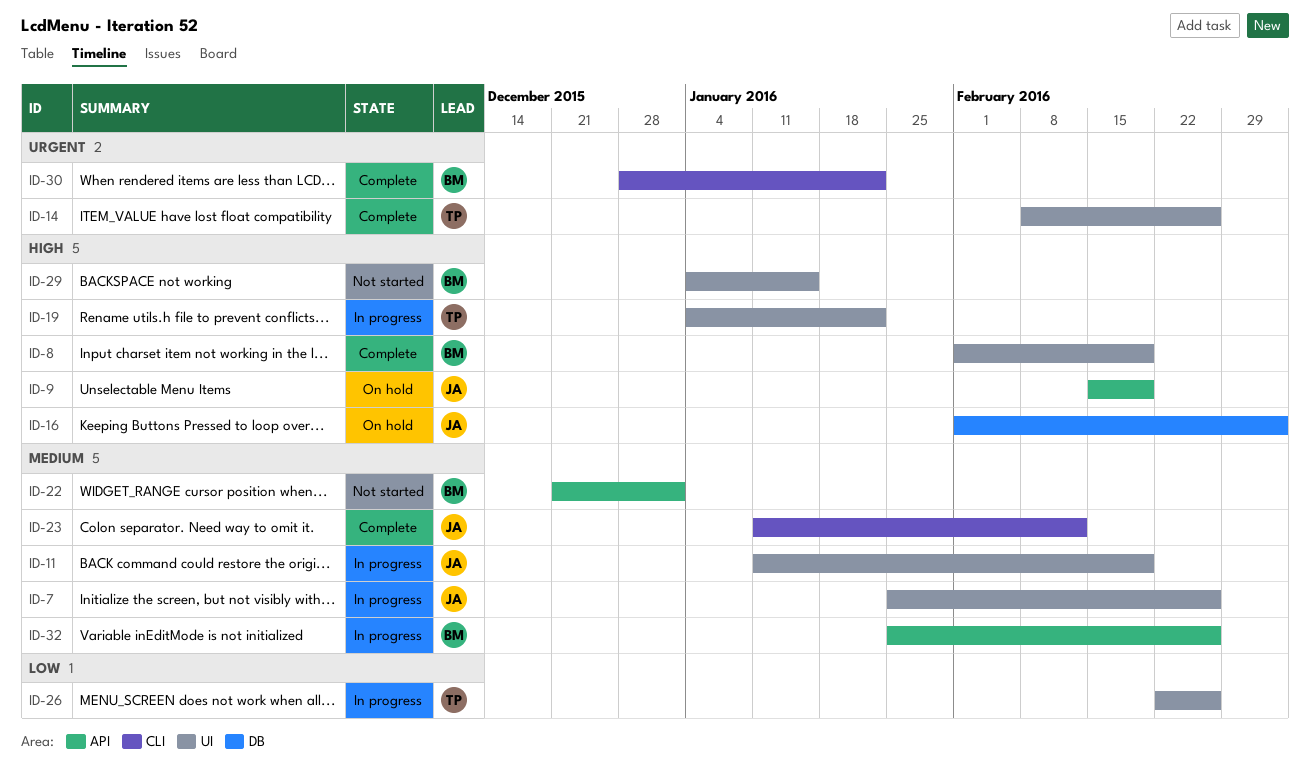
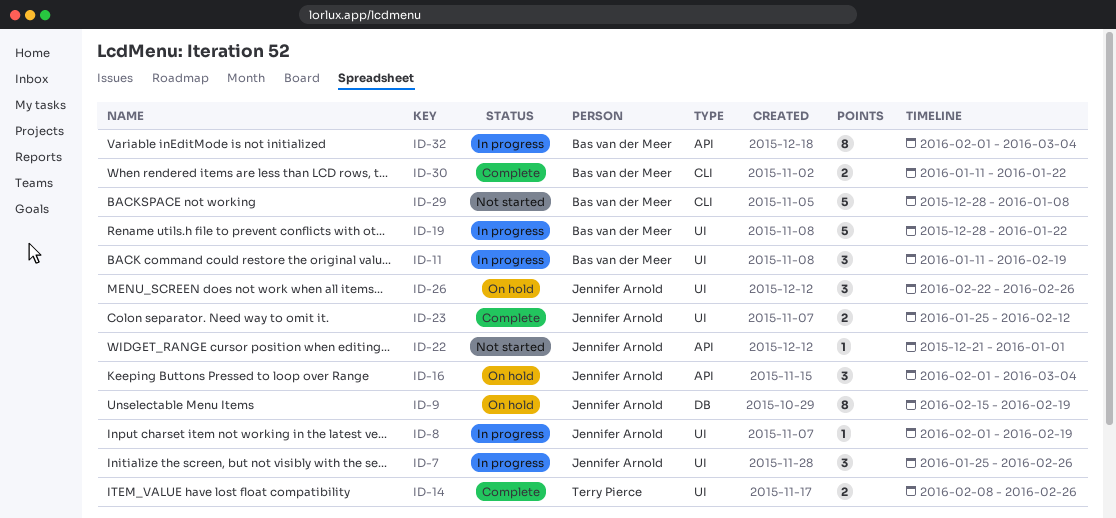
ID-8, status: Complete -> In progress
ID-8, owner: Bas van der Meer -> Jennifer Arnold
ID-9, label: API -> DB
ID-11, owner: Jennifer Arnold -> Bas van der Meer
ID-16, label: DB -> API
ID-19, owner: Terry Pierce -> Bas van der Meer
ID-19, start: Jan 4 -> Dec 28
ID-22, owner: Bas van der Meer -> Jennifer Arnold
ID-23, label: CLI -> UI
ID-23, start: Jan 11 -> Jan 25
ID-26, status: In progress -> On hold
ID-26, owner: Terry Pierce -> Jennifer Arnold
ID-29, label: UI -> CLI
ID-29, start: Jan 4 -> Dec 28
ID-29, due: Jan 15 -> Jan 8
ID-30, start: Dec 28 -> Jan 11
ID-32, start: Jan 25 -> Feb 1
ID-32, due: Feb 26 -> Mar 4

